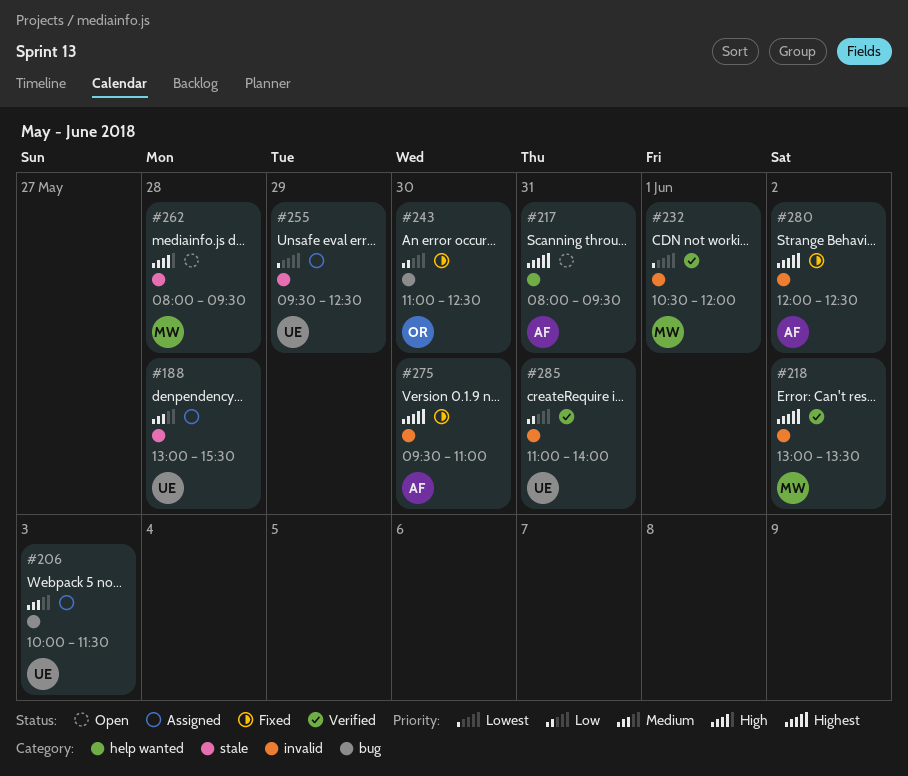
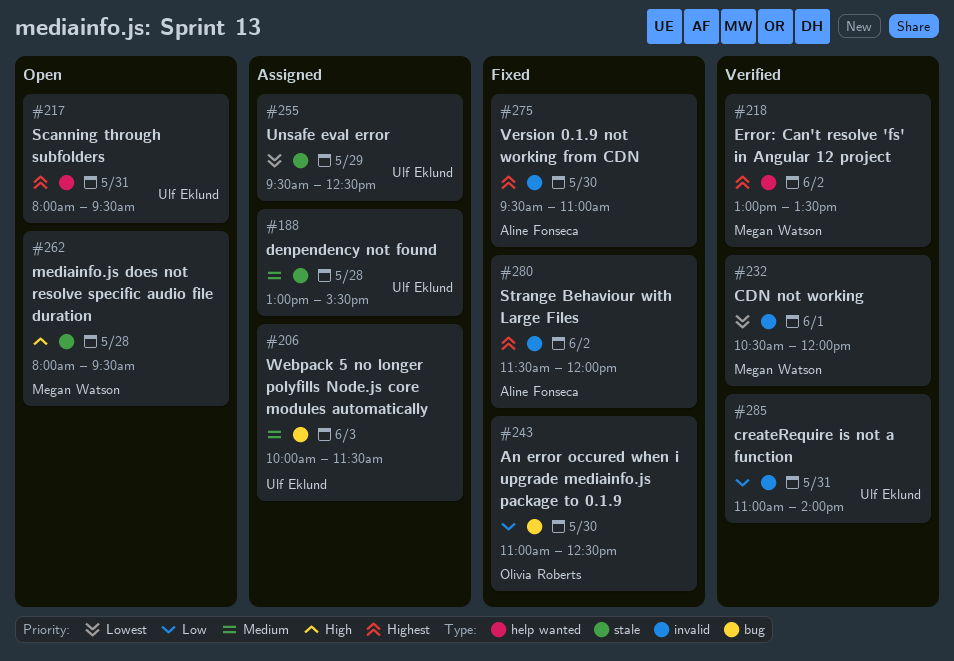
#217, owner: Aline Fonseca -> Ulf Eklund
#218, label: invalid -> help wanted
#280, begins: 12:00 -> 11:30
#280, ends: 12:30 -> 12:00

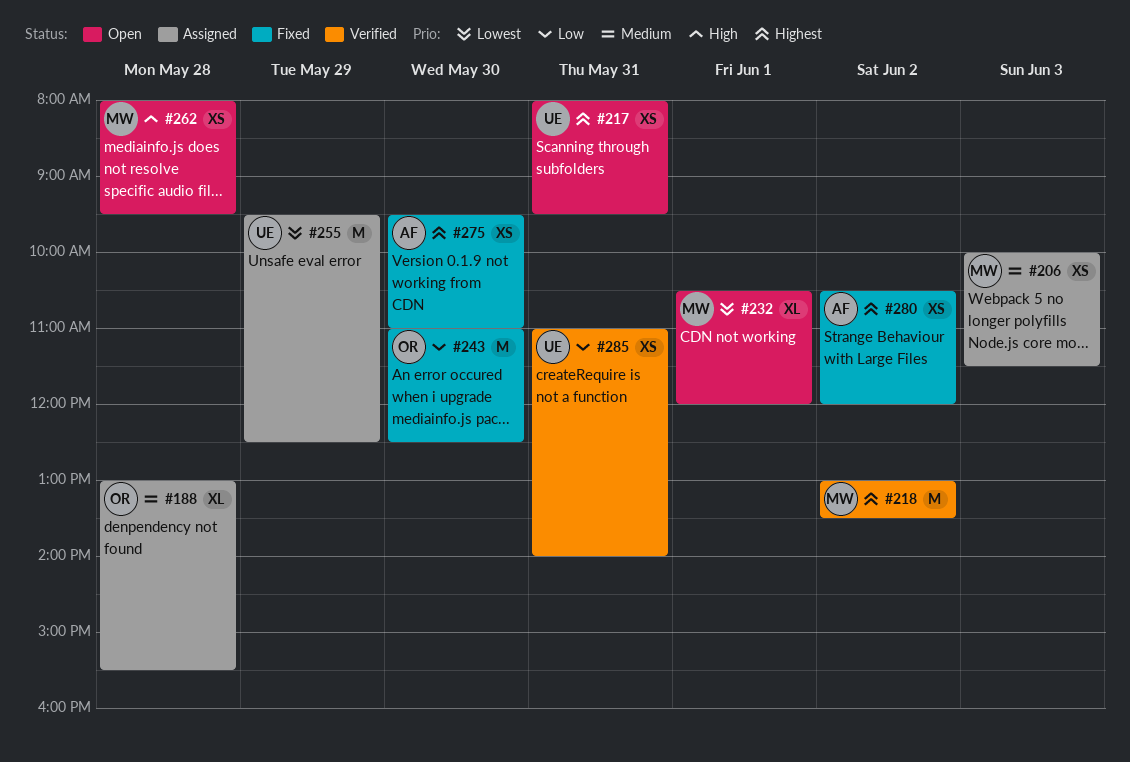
#188, owner: Ulf Eklund -> Olivia Roberts
#206, owner: Ulf Eklund -> Megan Watson
#232, status: Verified -> Open
#280, begins: 11:30 -> 10:30

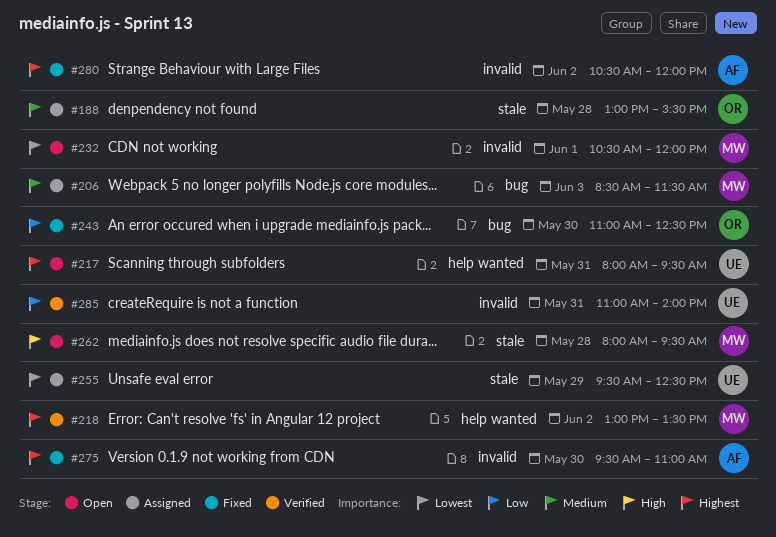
#206, begins: 10:00 -> 08:30

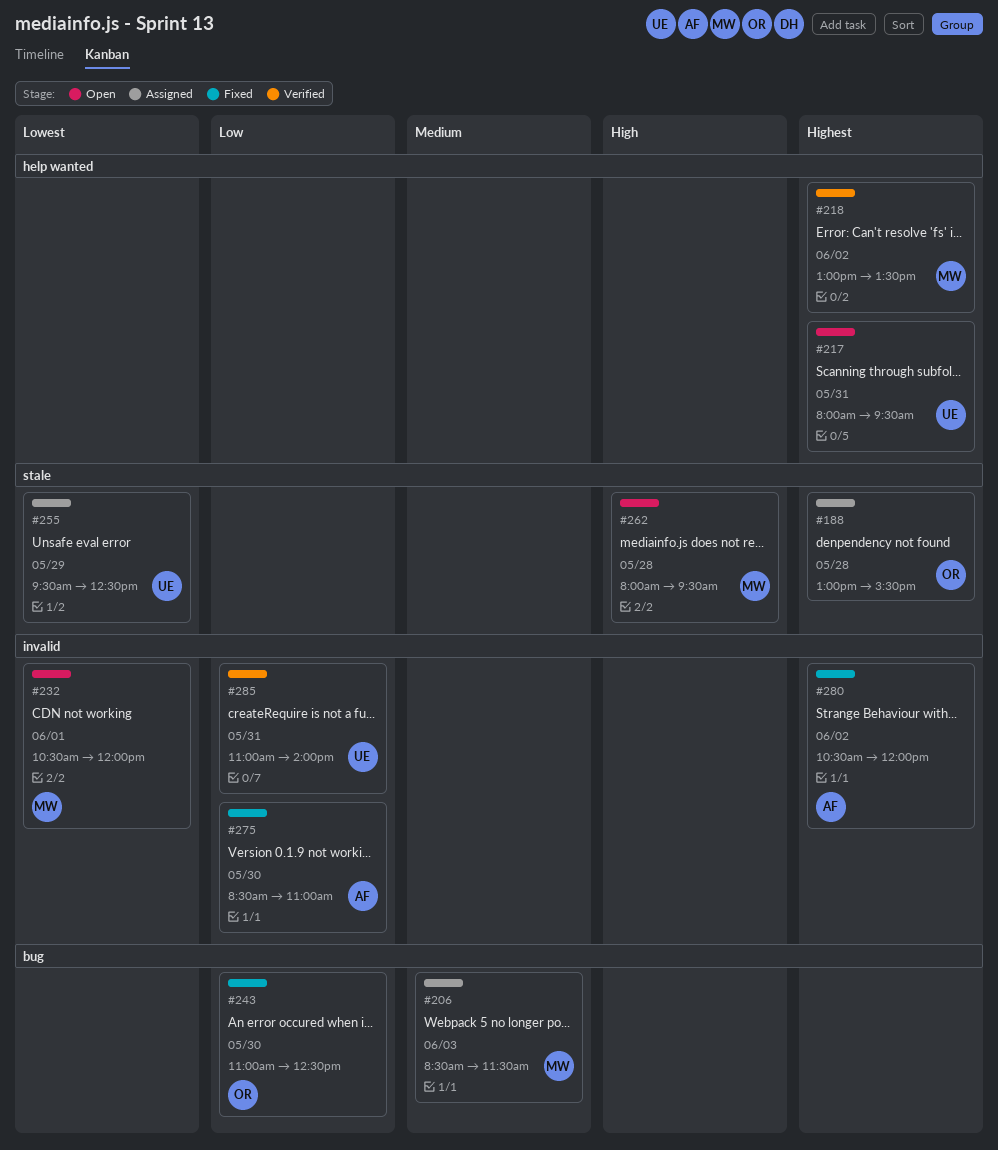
#188, priority: Medium -> Highest
#275, priority: Highest -> Low
#275, begins: 09:30 -> 08:30

